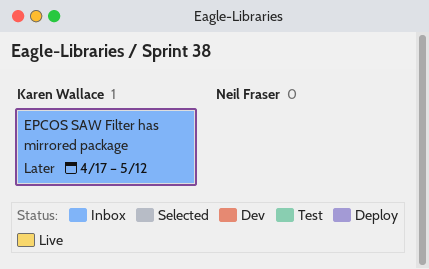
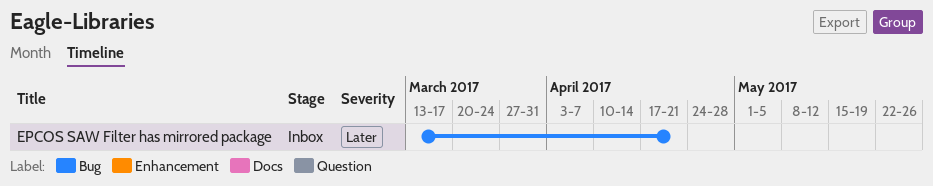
EPCOS SAW Filter has mirrored package, start: Apr 17 -> Mar 13
EPCOS SAW Filter has mirrored package, due: May 12 -> Apr 21

